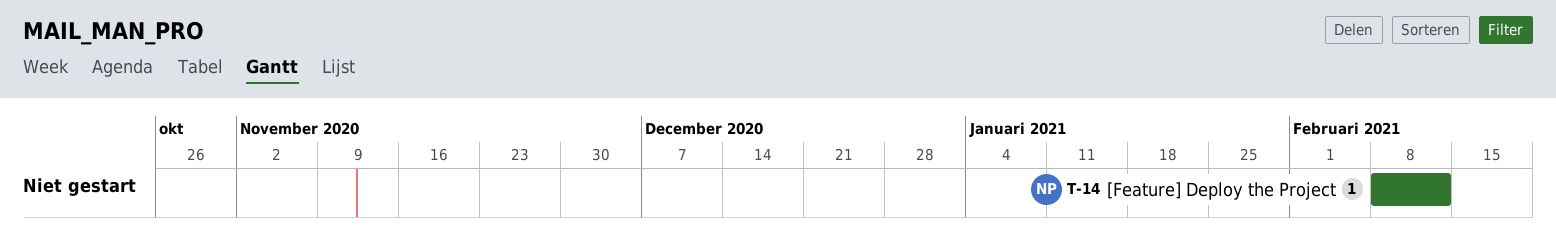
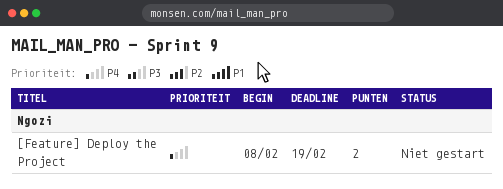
[Feature] Deploy the Project, estimate: 1 -> 2
[Feature] Deploy the Project, due: Feb 12 -> Feb 19

